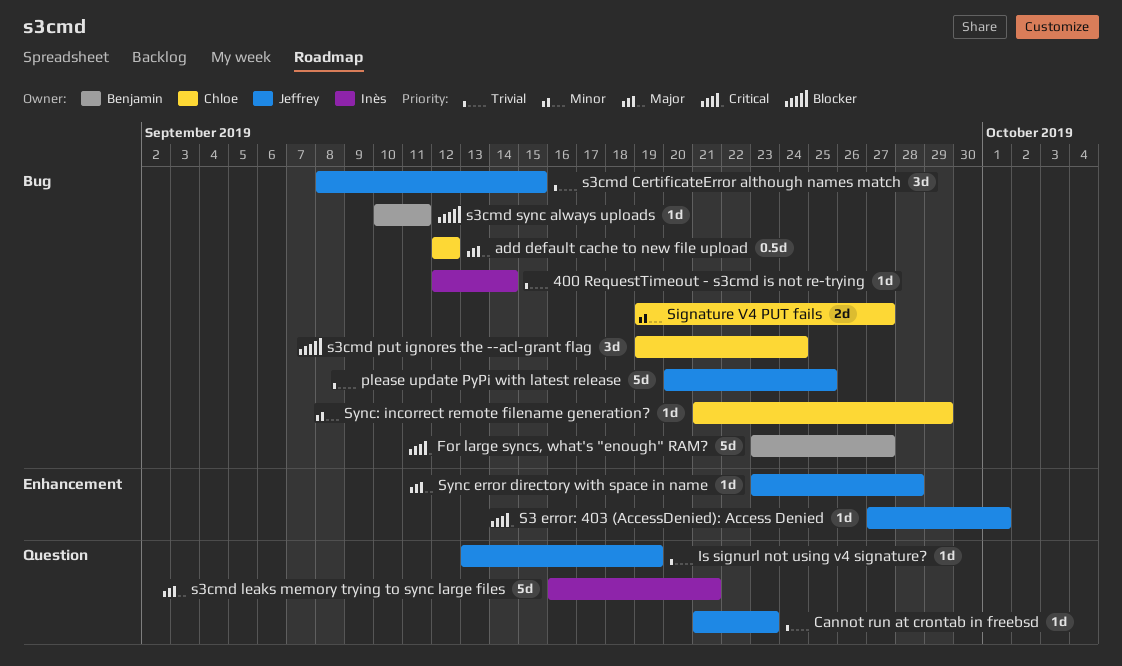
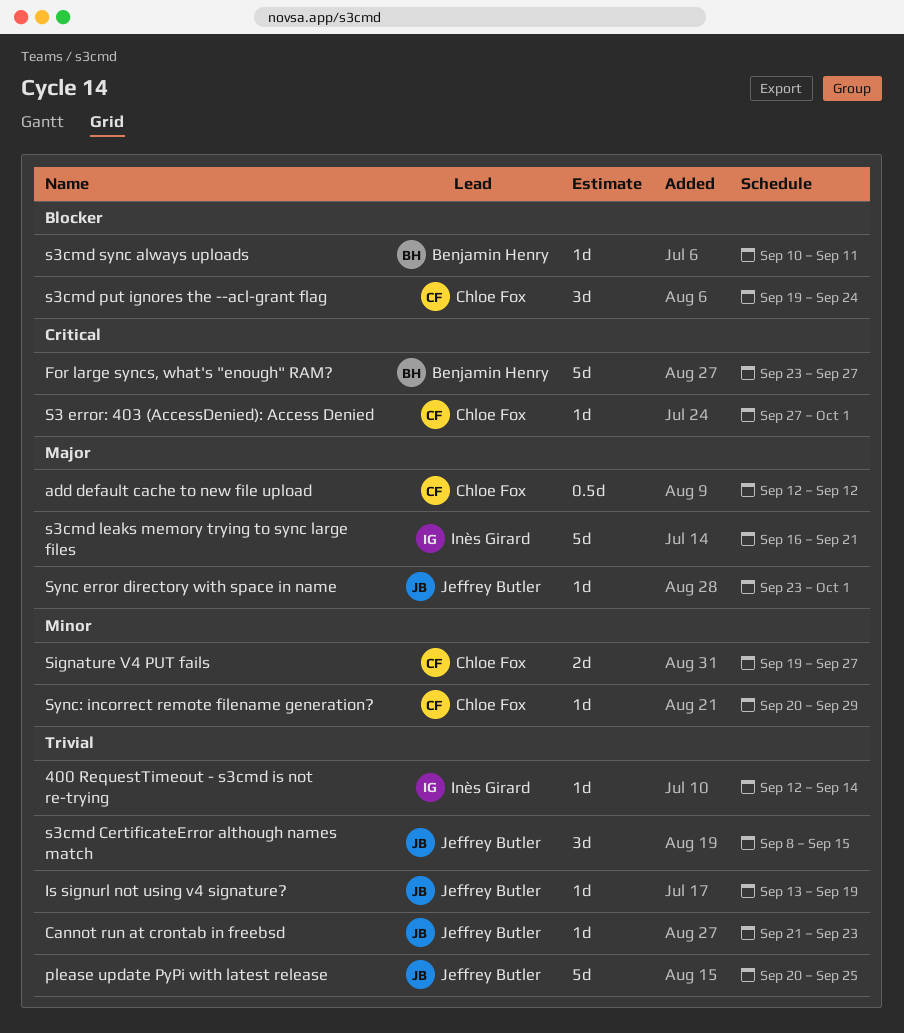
S3 error: 403 (AccessDenied): Access Denied, owner: Jeffrey Butler -> Chloe Fox
Sync error directory with space in name, due: Sep 28 -> Oct 1
Sync: incorrect remote filename generation?, start: Sep 21 -> Sep 20

